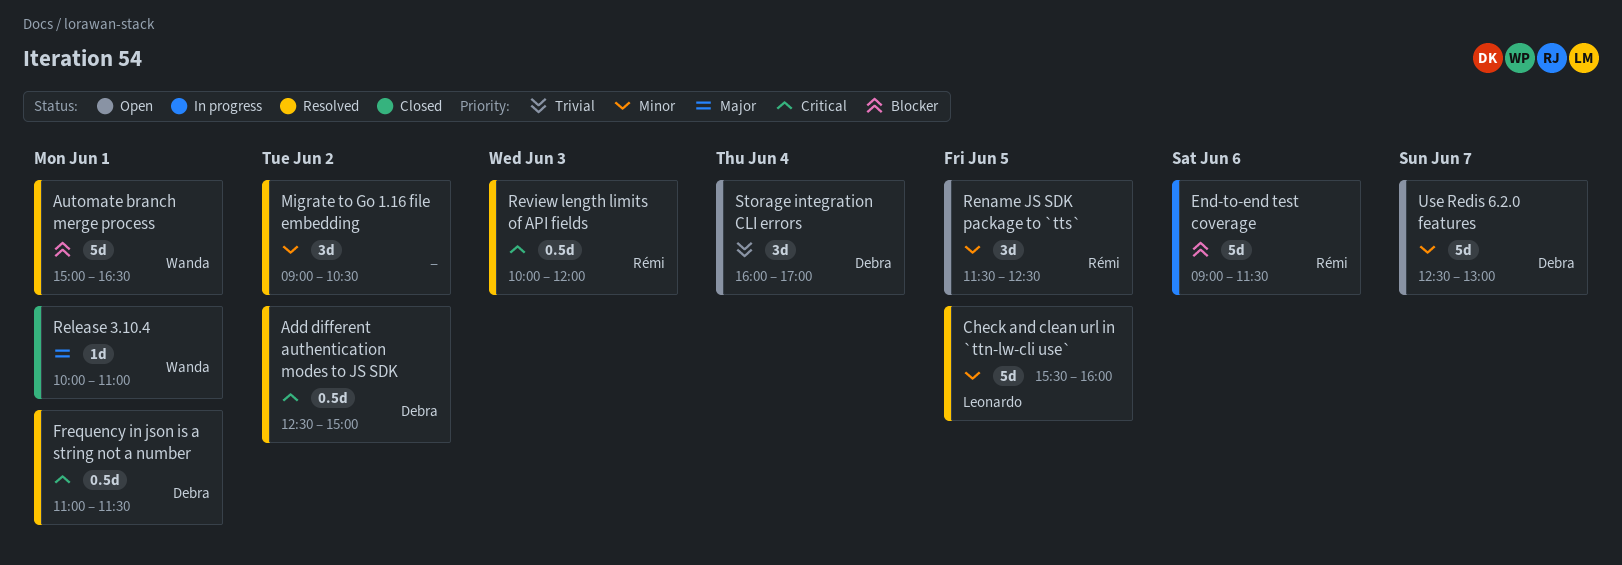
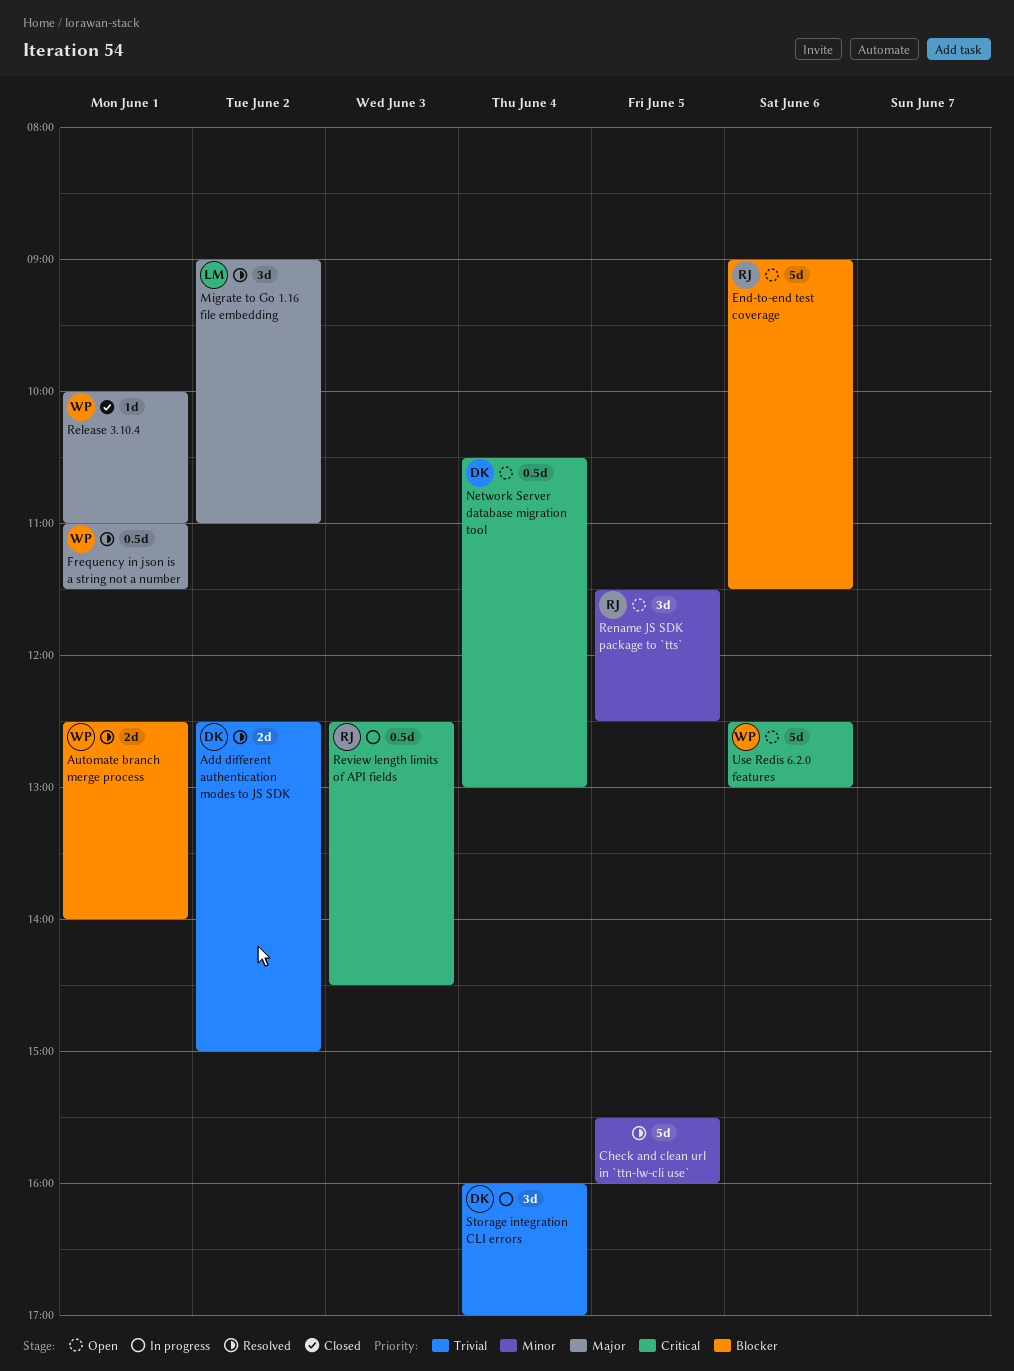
Add different authentication modes to JS SDK, priority: Critical -> Trivial
Add different authentication modes to JS SDK, estimate: 0.5d -> 2d
Automate branch merge process, estimate: 5d -> 2d
Automate branch merge process, begins: 15:00 -> 12:30
Automate branch merge process, ends: 16:30 -> 14:00
Check and clean url in `ttn-lw-cli use`, owner: Leonardo -> none
End-to-end test coverage, status: In progress -> Open
Frequency in json is a string not a number, owner: Debra -> Wanda
Frequency in json is a string not a number, priority: Critical -> Major
Migrate to Go 1.16 file embedding, owner: none -> Leonardo
Migrate to Go 1.16 file embedding, priority: Minor -> Major
Migrate to Go 1.16 file embedding, ends: 10:30 -> 11:00
Network Server database migration tool: none -> present
Review length limits of API fields, status: Resolved -> In progress
Review length limits of API fields, begins: 10:00 -> 12:30
Review length limits of API fields, ends: 12:00 -> 14:30
Storage integration CLI errors, status: Open -> In progress
Use Redis 6.2.0 features, owner: Debra -> Wanda
Use Redis 6.2.0 features, priority: Minor -> Critical
Use Redis 6.2.0 features, day: Jun 7 -> Jun 6

